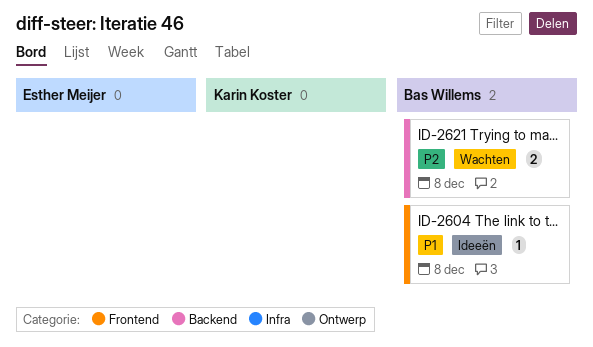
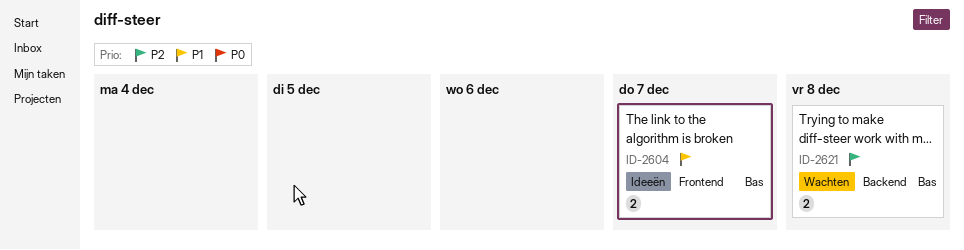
ID-2604, estimate: 1 -> 2
ID-2604, due: Dec 8 -> Dec 7

